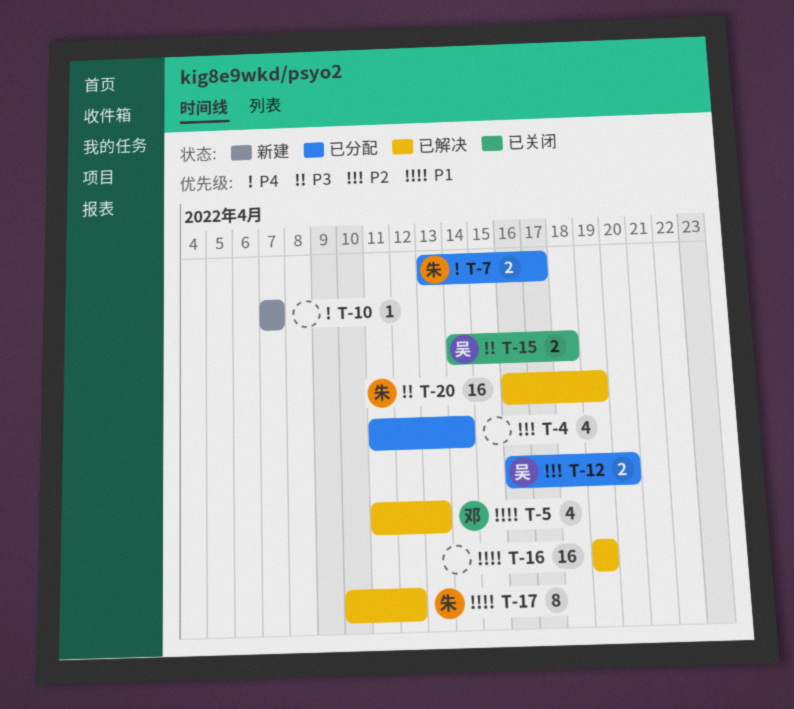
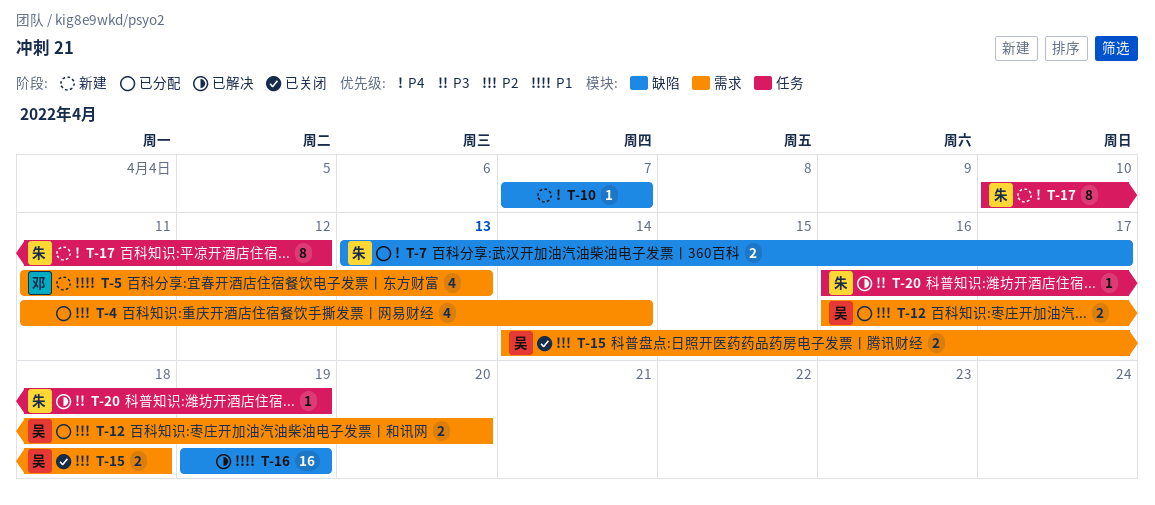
T-5, status: 已解决 -> 新建
T-15, priority: P3 -> P2
T-17, status: 已解决 -> 新建
T-17, priority: P1 -> P4
T-20, estimate: 16 -> 1

